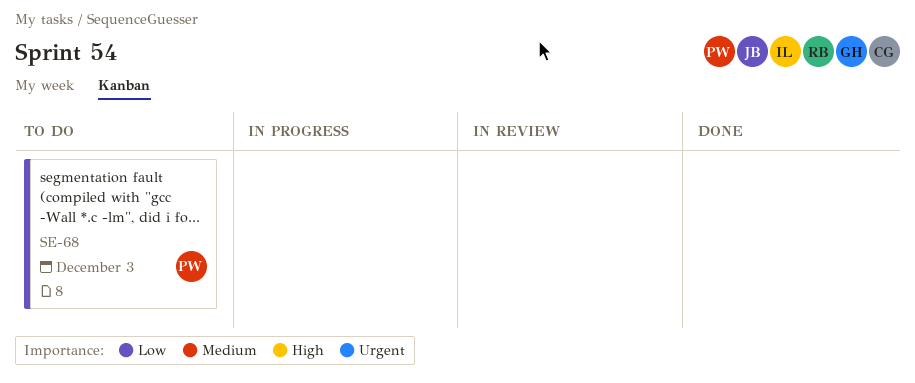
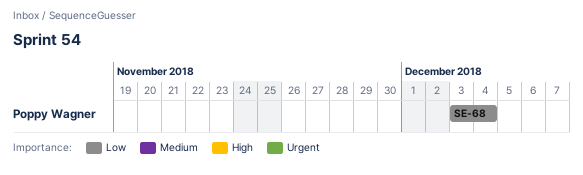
SE-68, due: Dec 3 -> Dec 4

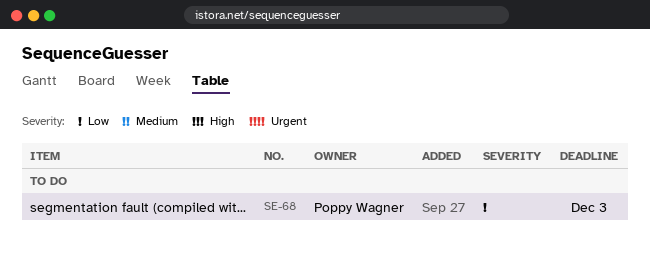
SE-68, due: Dec 4 -> Dec 3

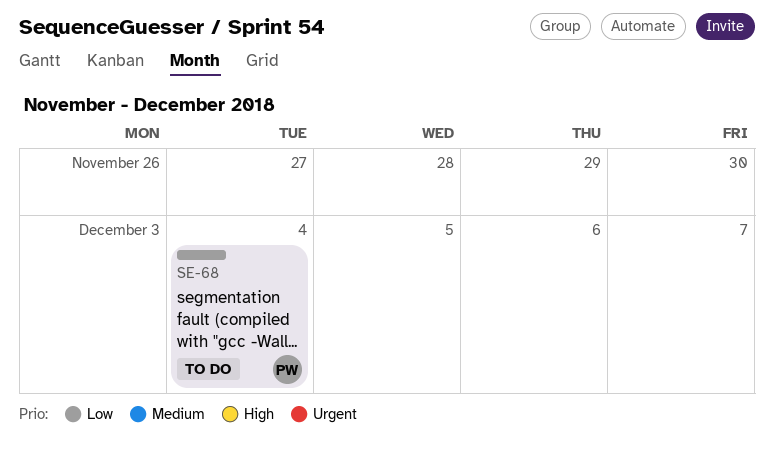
SE-68, due: Dec 3 -> Dec 4

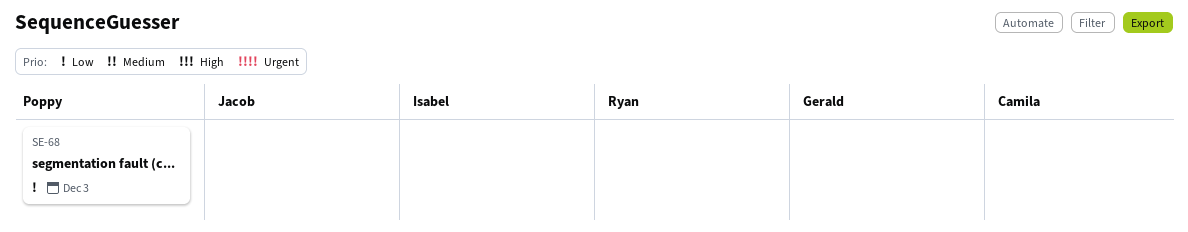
SE-68, due: Dec 4 -> Dec 3

